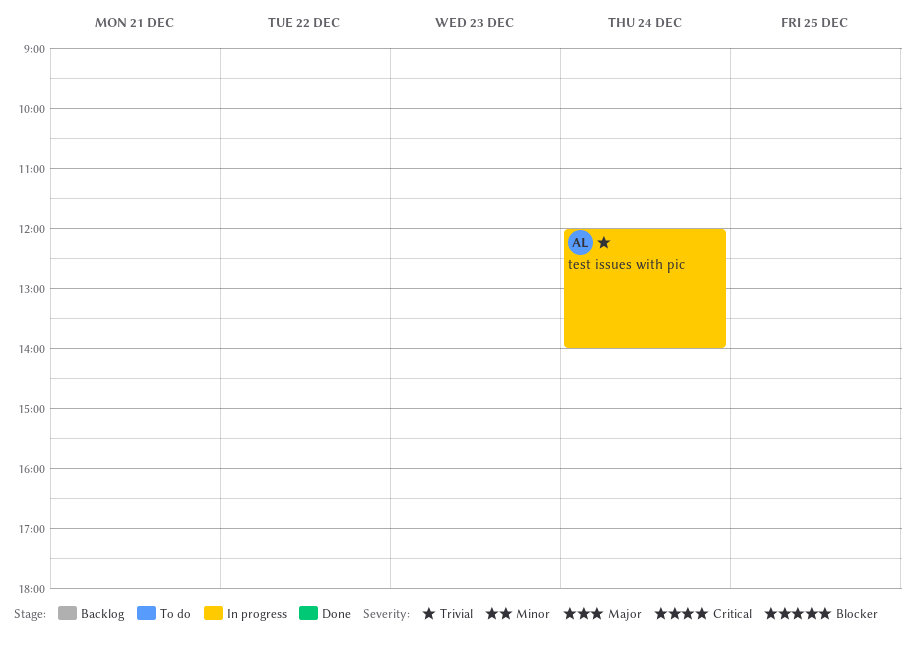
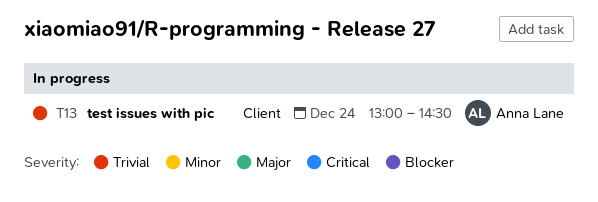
test issues with pic, begins: 12:00 -> 13:00
test issues with pic, ends: 14:00 -> 14:30

